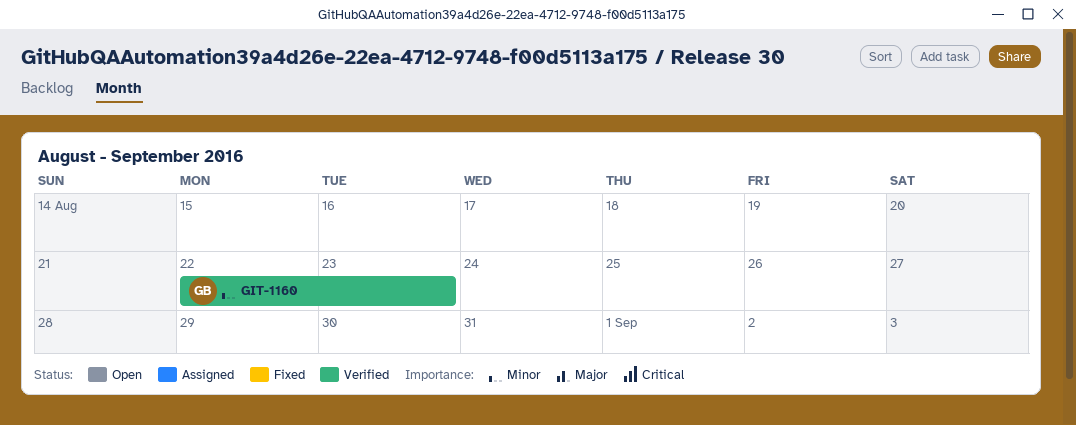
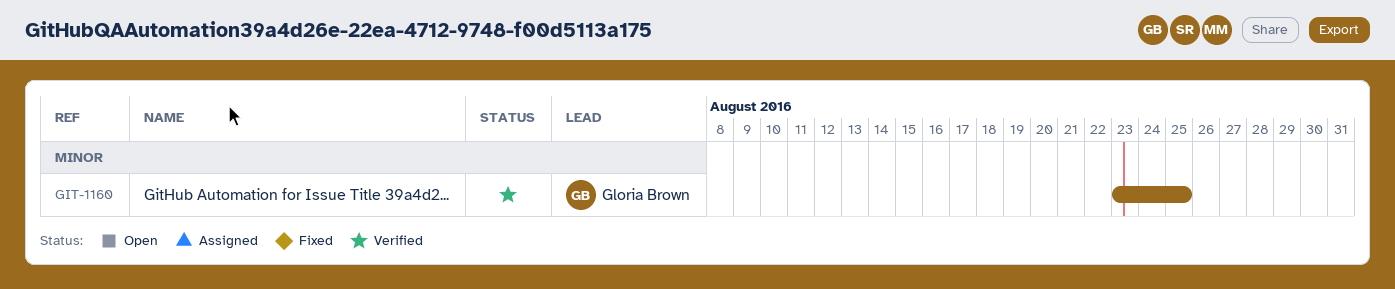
GIT-1160, start: Aug 22 -> Aug 23
GIT-1160, due: Aug 23 -> Aug 25

